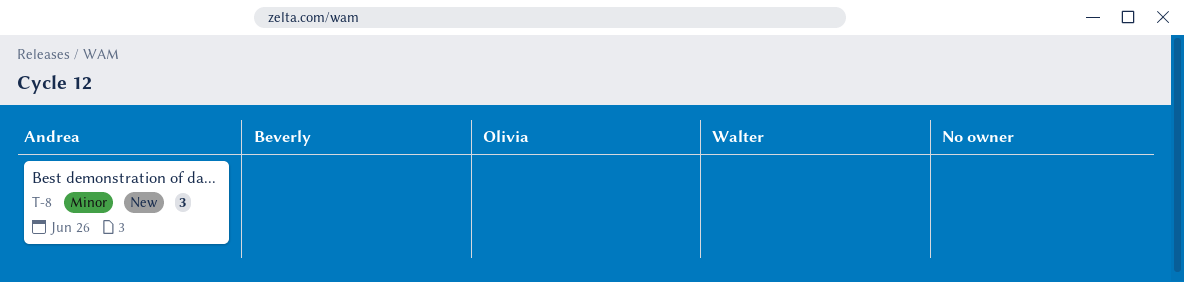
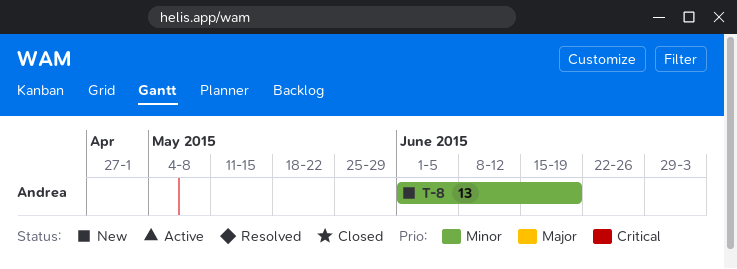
T-8, estimate: 3 -> 13
T-8, due: Jun 26 -> Jun 19

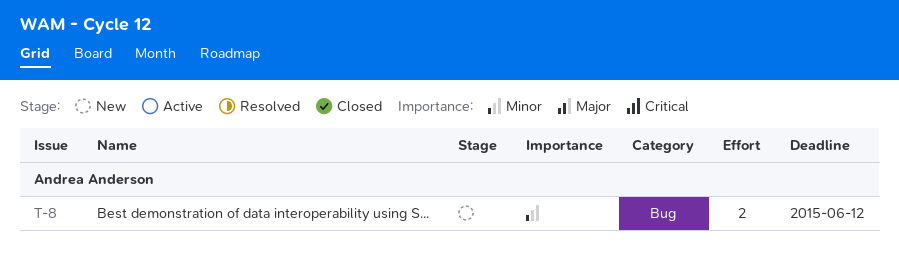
T-8, estimate: 13 -> 2
T-8, due: Jun 19 -> Jun 12

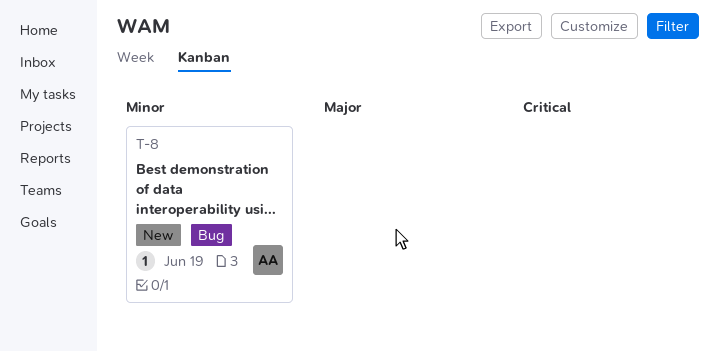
T-8, estimate: 2 -> 1
T-8, due: Jun 12 -> Jun 19

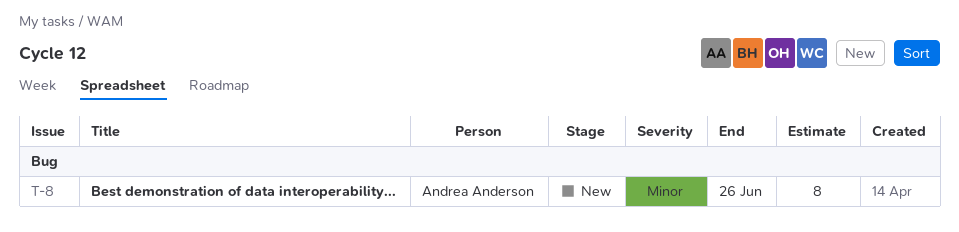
T-8, estimate: 1 -> 8
T-8, due: Jun 19 -> Jun 26

